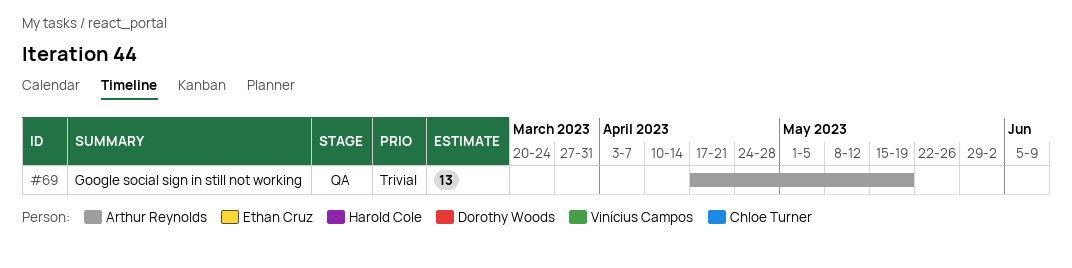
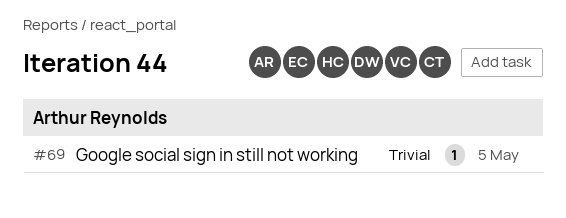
#69, estimate: 13 -> 1
#69, due: May 19 -> May 5

